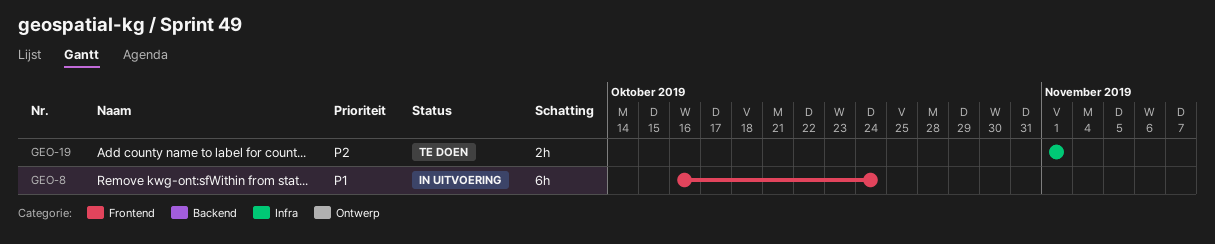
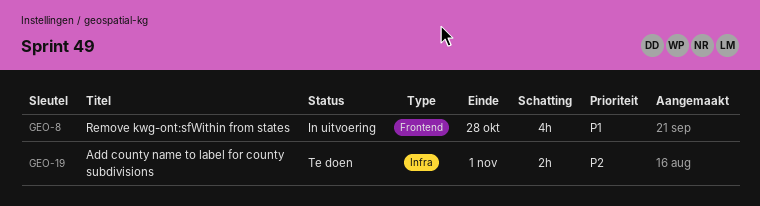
GEO-8, estimate: 6h -> 4h
GEO-8, due: Oct 24 -> Oct 28

